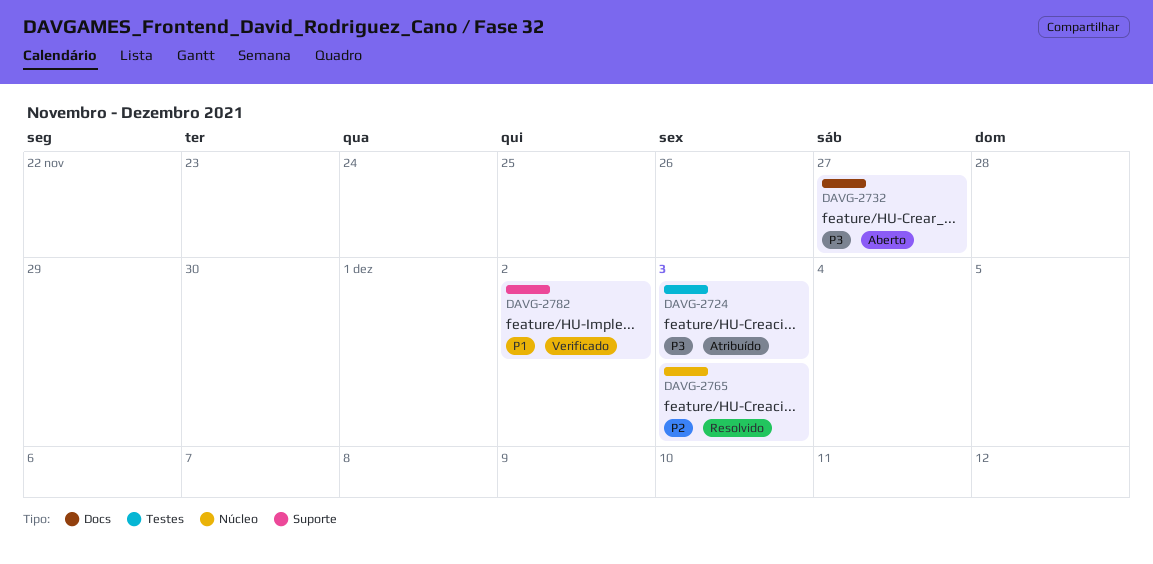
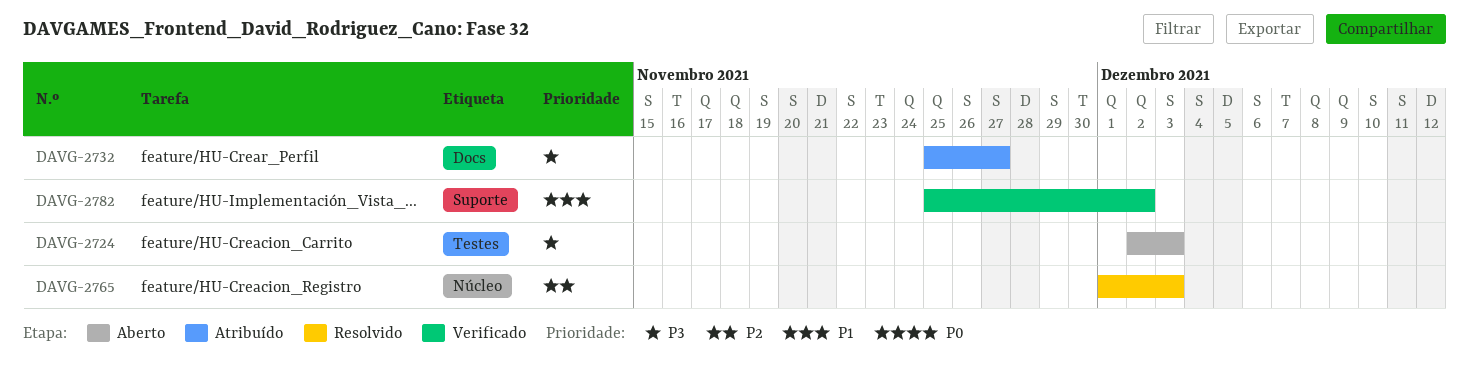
DAVG-2724, status: Atribuído -> Aberto
DAVG-2732, status: Aberto -> Atribuído

